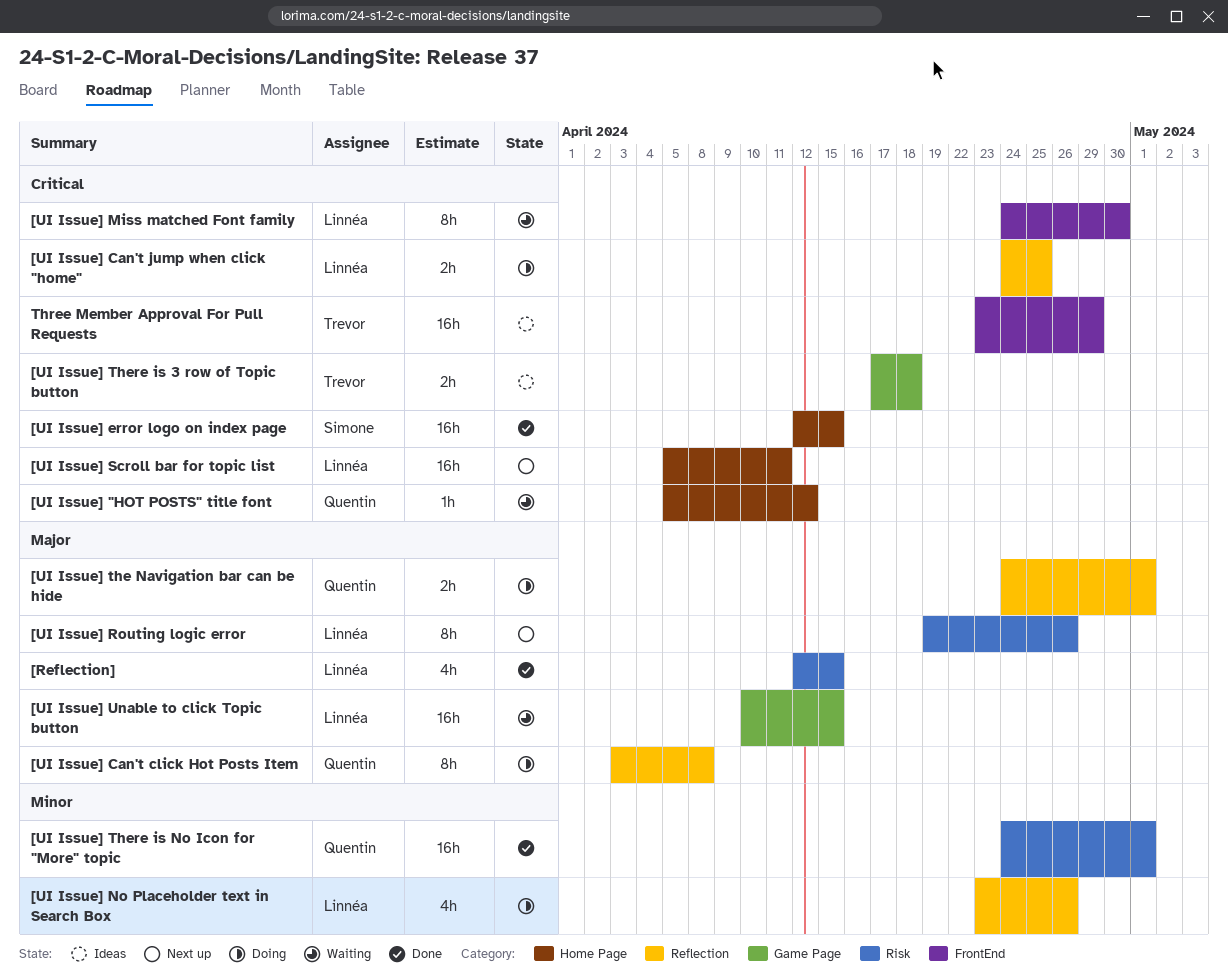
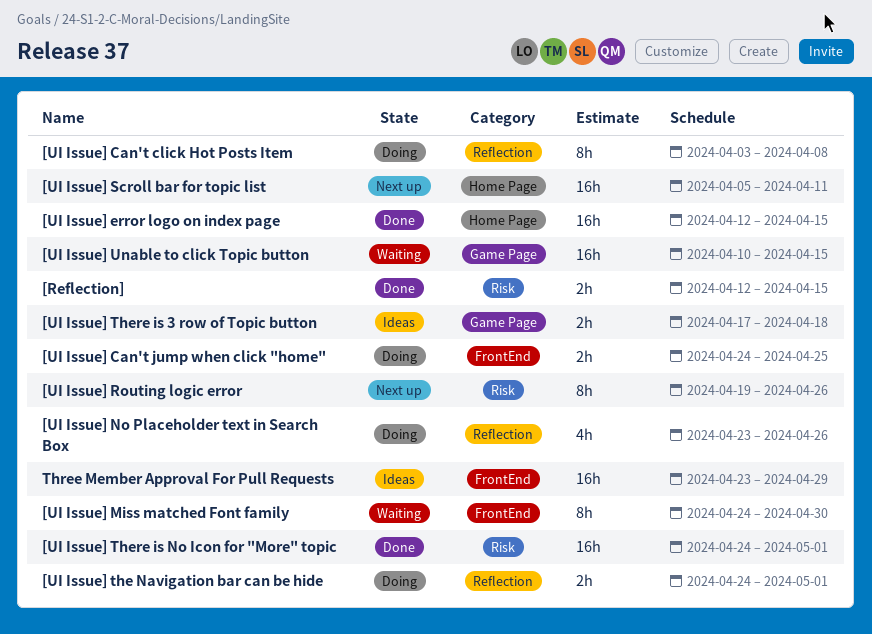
[Reflection], estimate: 4h -> 2h
[UI Issue] "HOT POSTS" title font: present -> none
[UI Issue] Can't jump when click "home", label: Reflection -> FrontEnd

